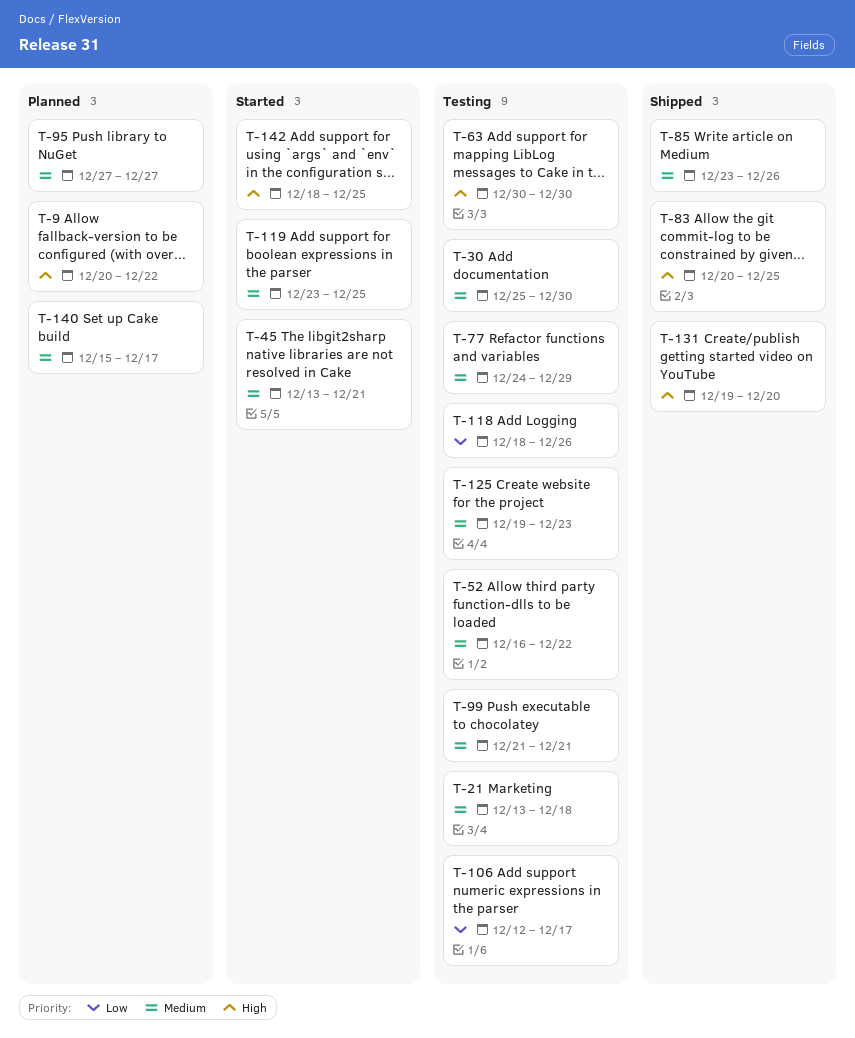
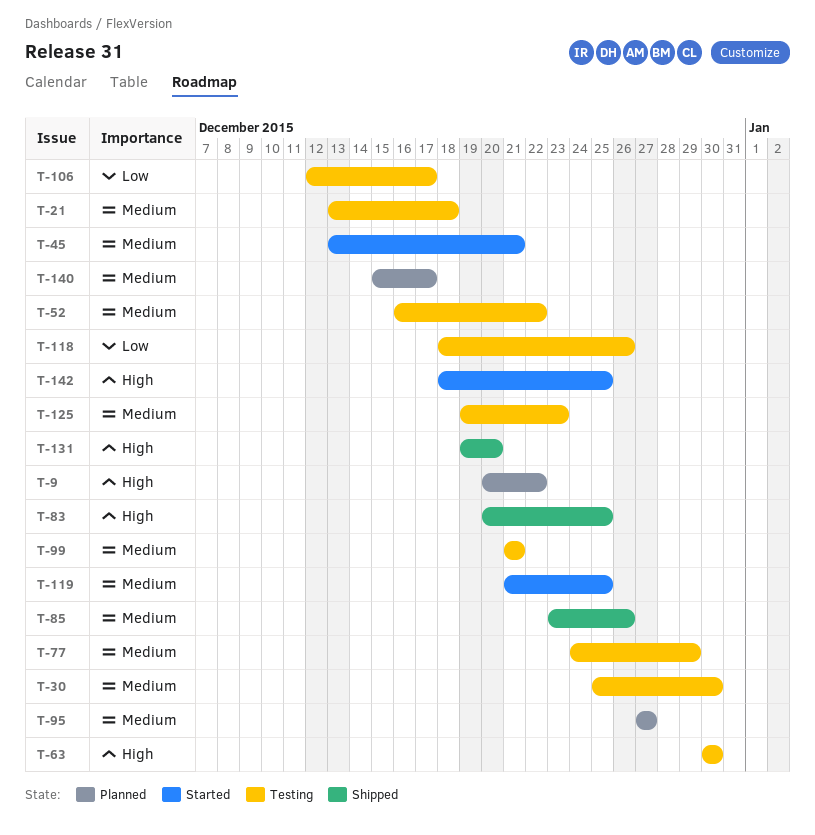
T-119, start: Dec 23 -> Dec 21

